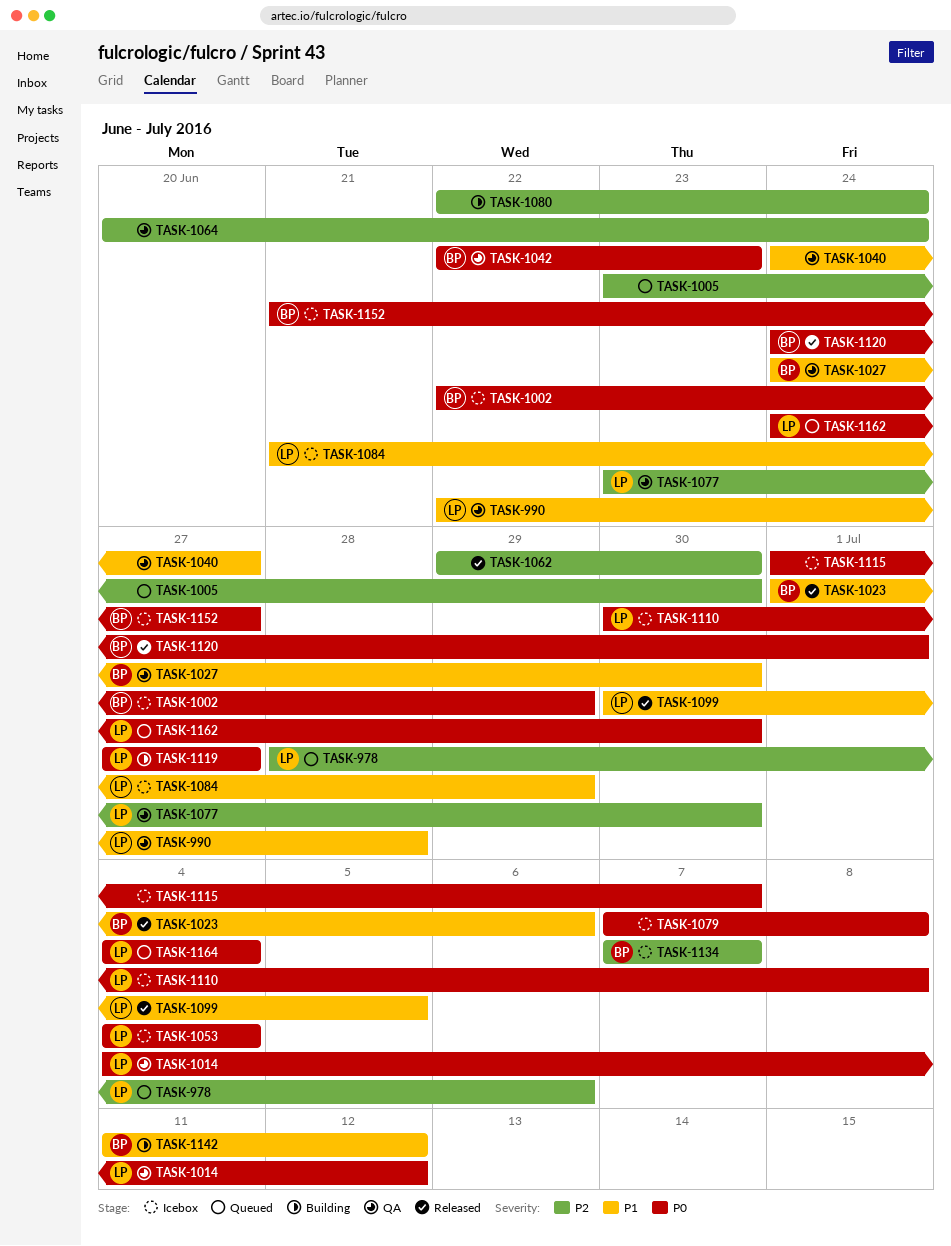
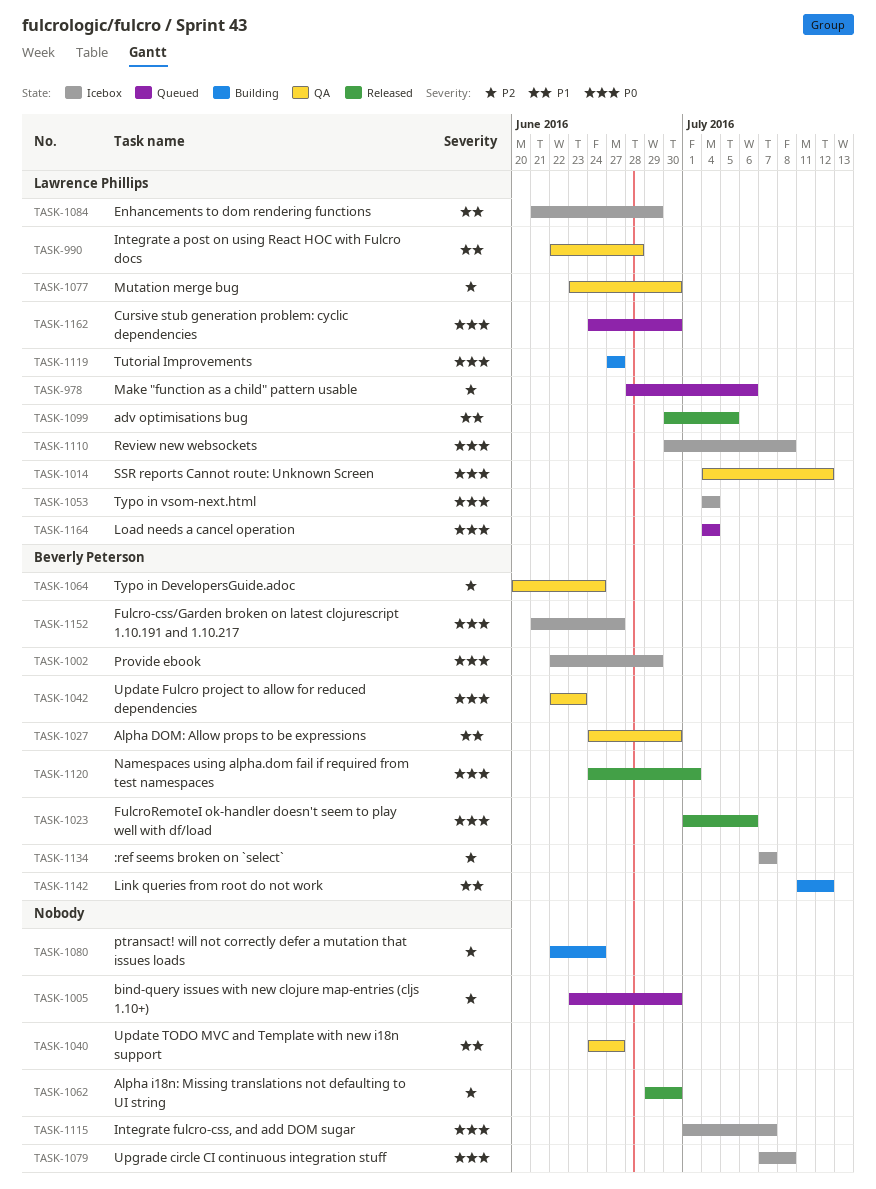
TASK-1023, priority: P1 -> P0
TASK-1064, owner: none -> Beverly Peterson

